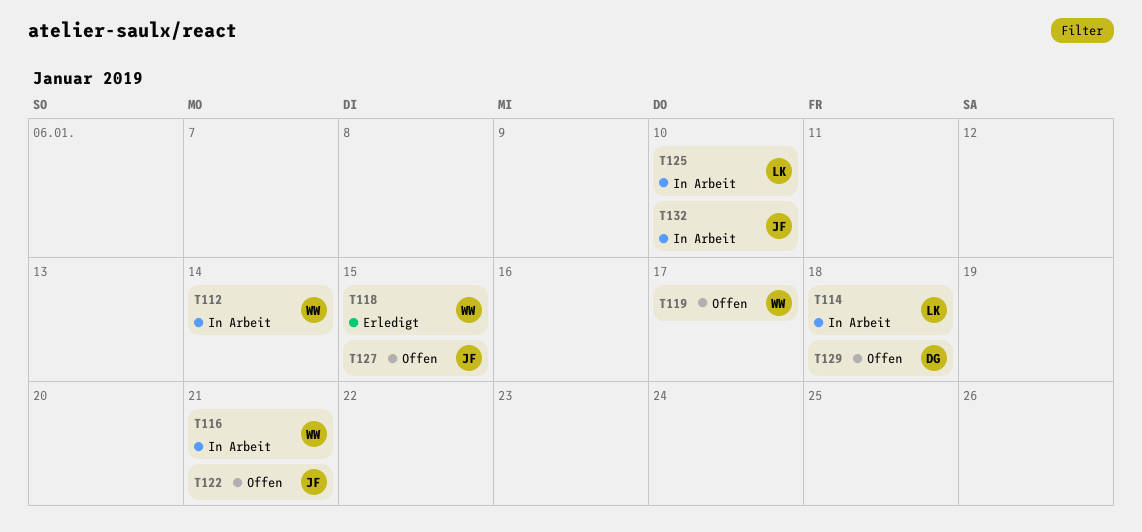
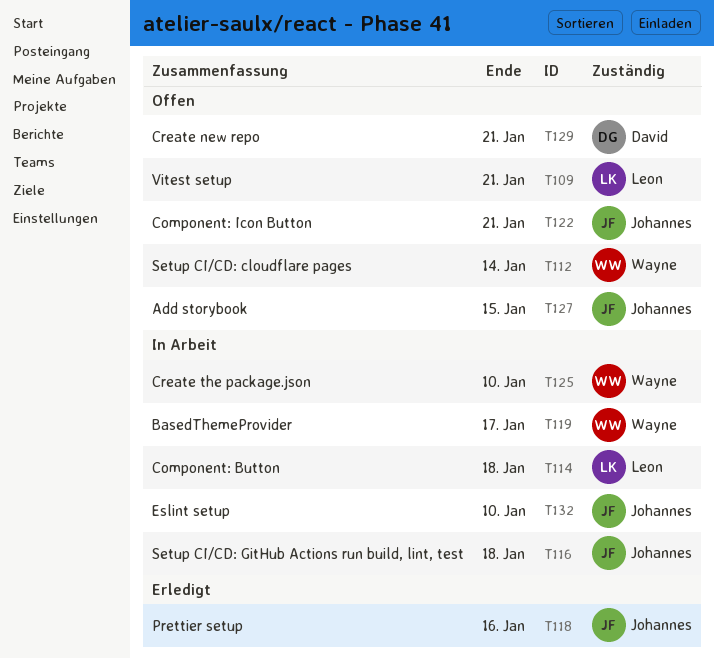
T109: none -> present
T112, status: In Arbeit -> Offen
T116, owner: Wayne -> Johannes
T116, due: Jan 21 -> Jan 18
T118, owner: Wayne -> Johannes
T118, due: Jan 15 -> Jan 16
T119, status: Offen -> In Arbeit
T125, owner: Leon -> Wayne
T129, due: Jan 18 -> Jan 21

